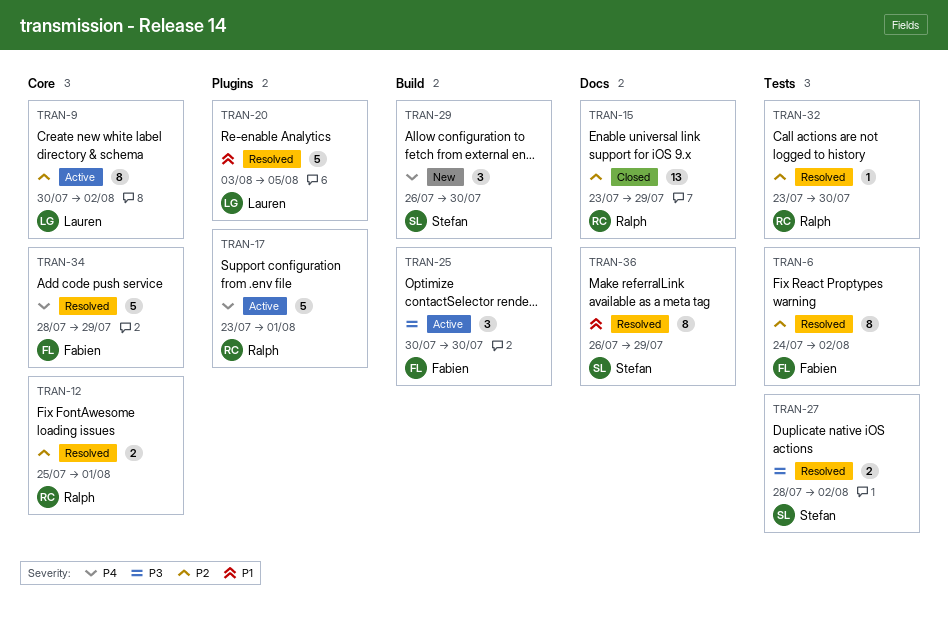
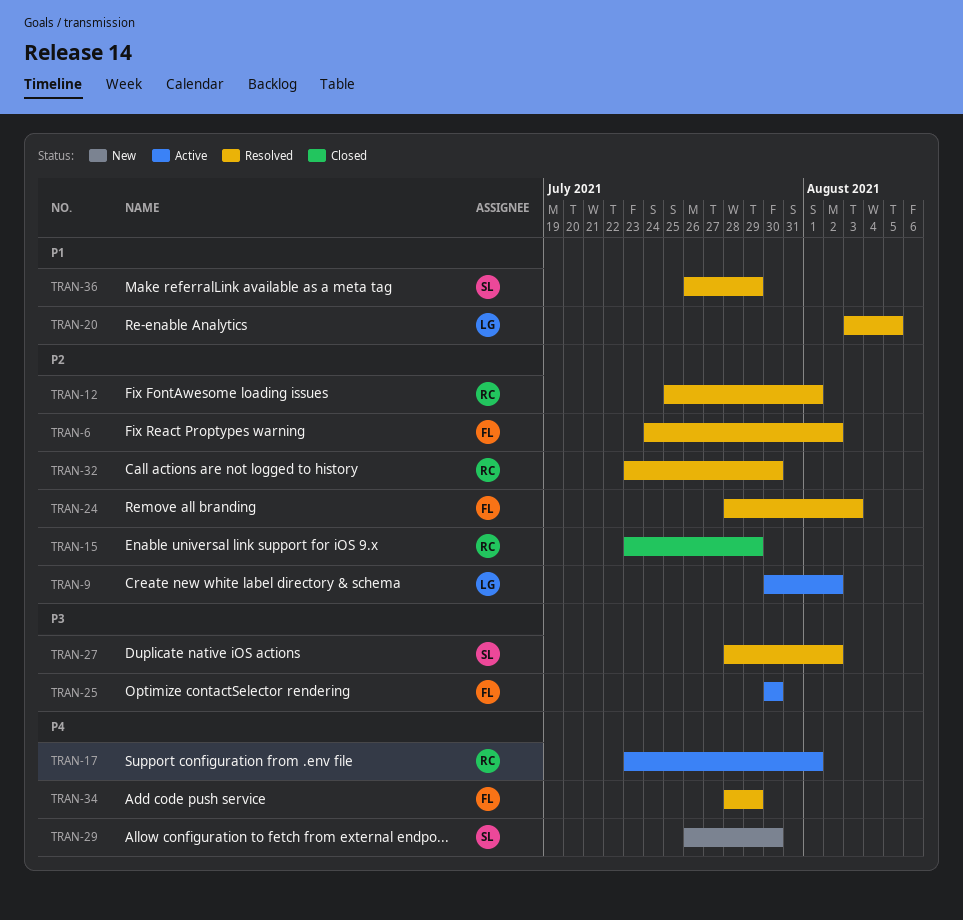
TRAN-24: none -> present

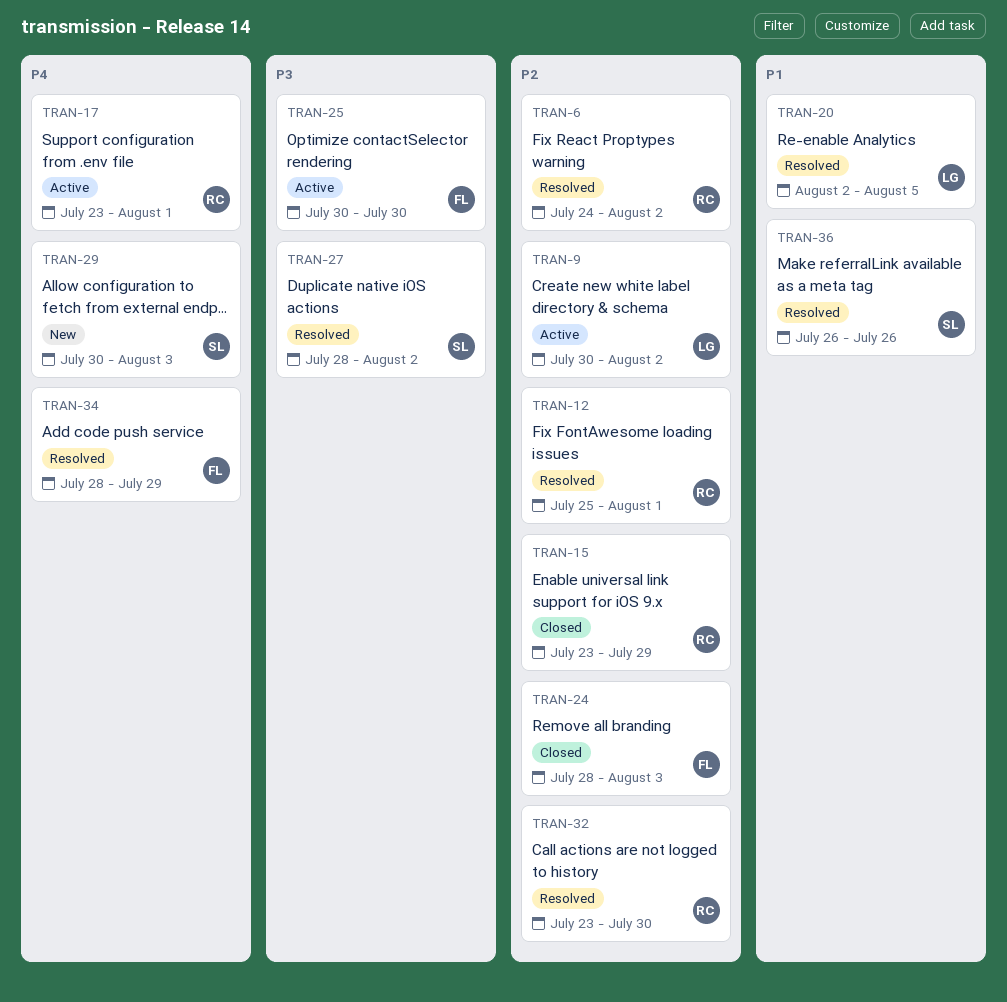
TRAN-6, owner: FL -> RC
TRAN-20, start: Aug 3 -> Aug 2
TRAN-24, status: Resolved -> Closed
TRAN-29, start: Jul 26 -> Jul 30
TRAN-29, due: Jul 30 -> Aug 3
TRAN-36, due: Jul 29 -> Jul 26

